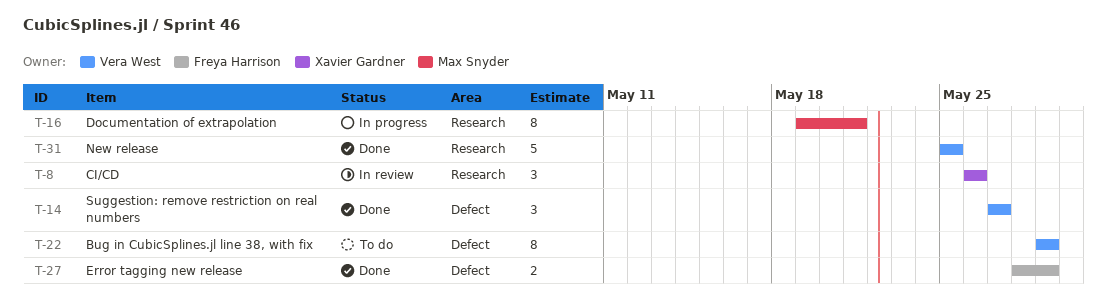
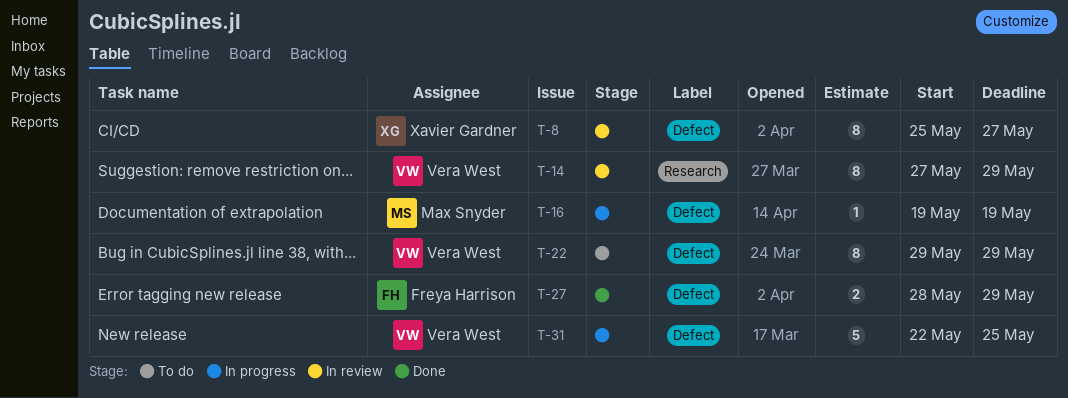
T-8, label: Research -> Defect
T-8, estimate: 3 -> 8
T-8, start: May 26 -> May 25
T-8, due: May 26 -> May 27
T-14, status: Done -> In review
T-14, label: Defect -> Research
T-14, estimate: 3 -> 8
T-14, due: May 27 -> May 29
T-16, label: Research -> Defect
T-16, estimate: 8 -> 1
T-16, due: May 21 -> May 19
T-31, status: Done -> In progress
T-31, label: Research -> Defect
T-31, start: May 25 -> May 22

